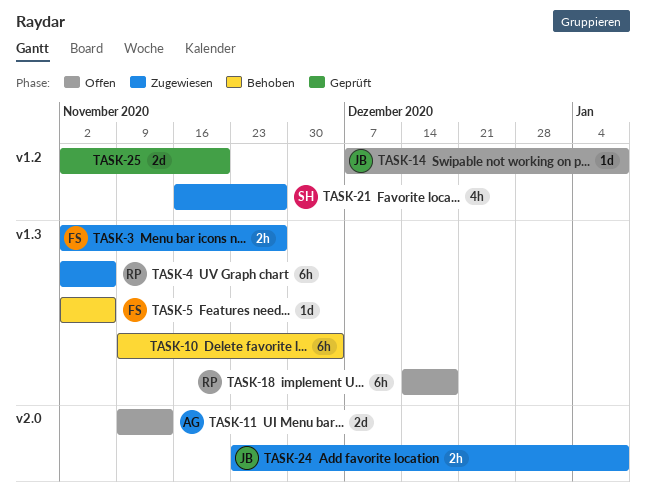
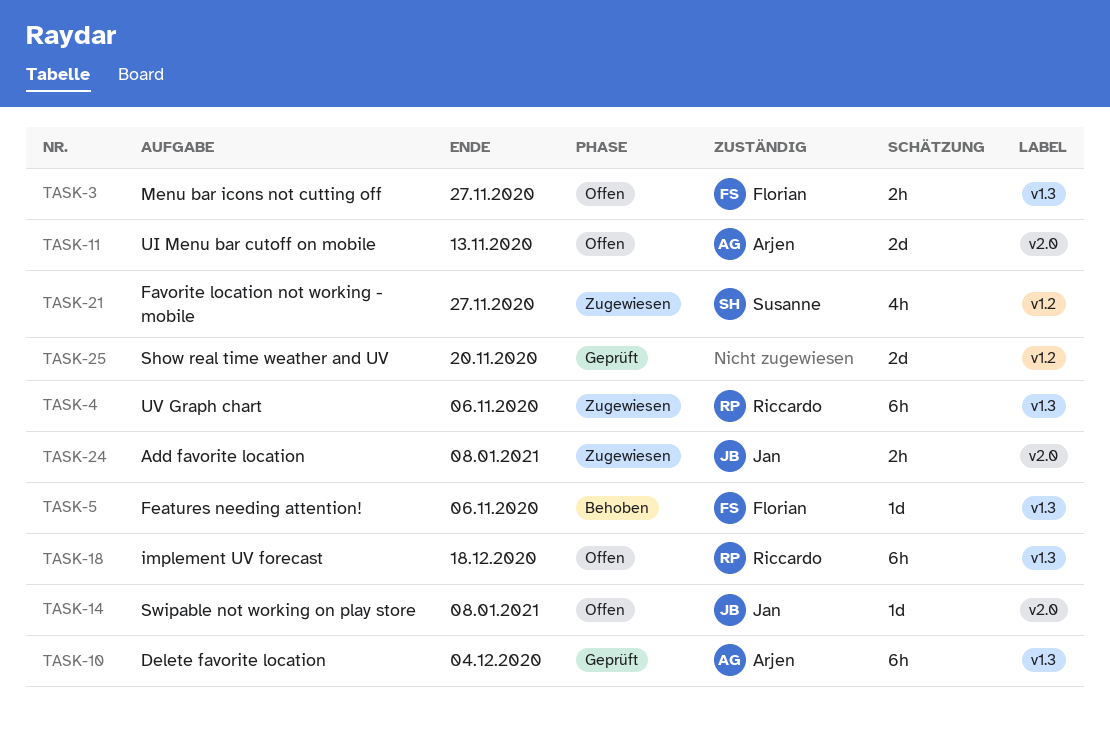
TASK-3, status: Zugewiesen -> Offen
TASK-10, status: Behoben -> Geprüft
TASK-10, owner: none -> Arjen
TASK-14, label: v1.2 -> v2.0

